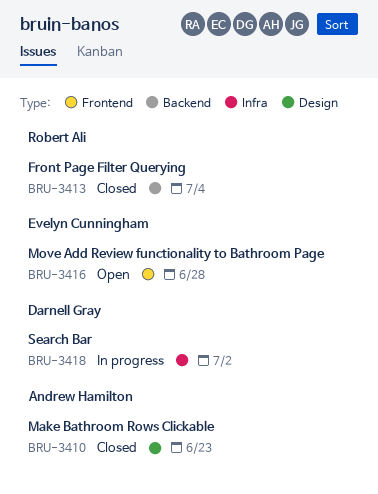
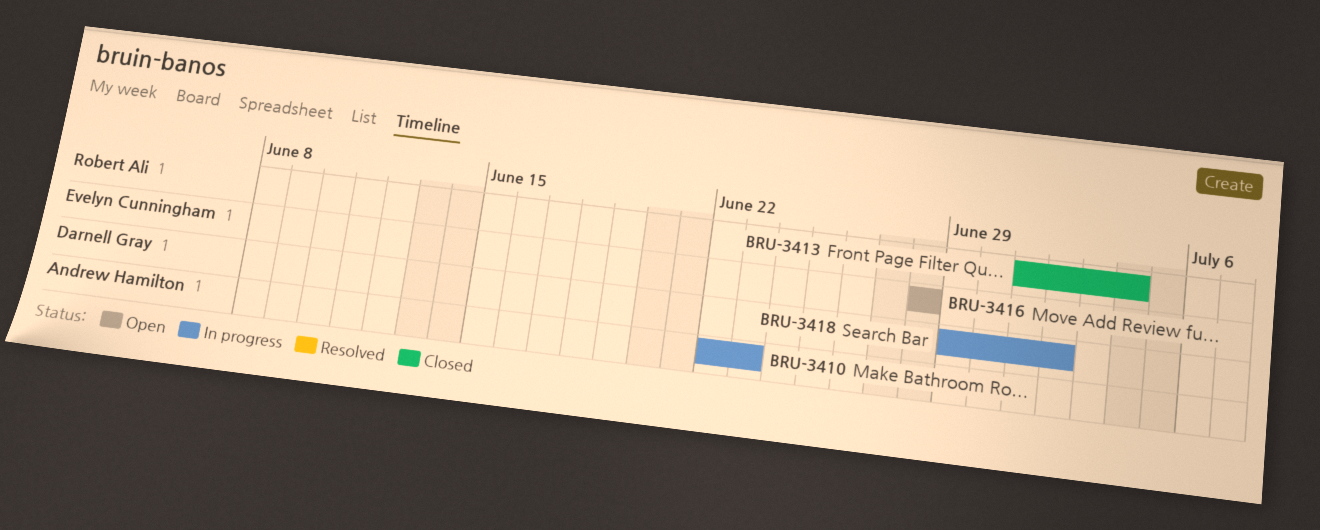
BRU-3410, status: Closed -> In progress

